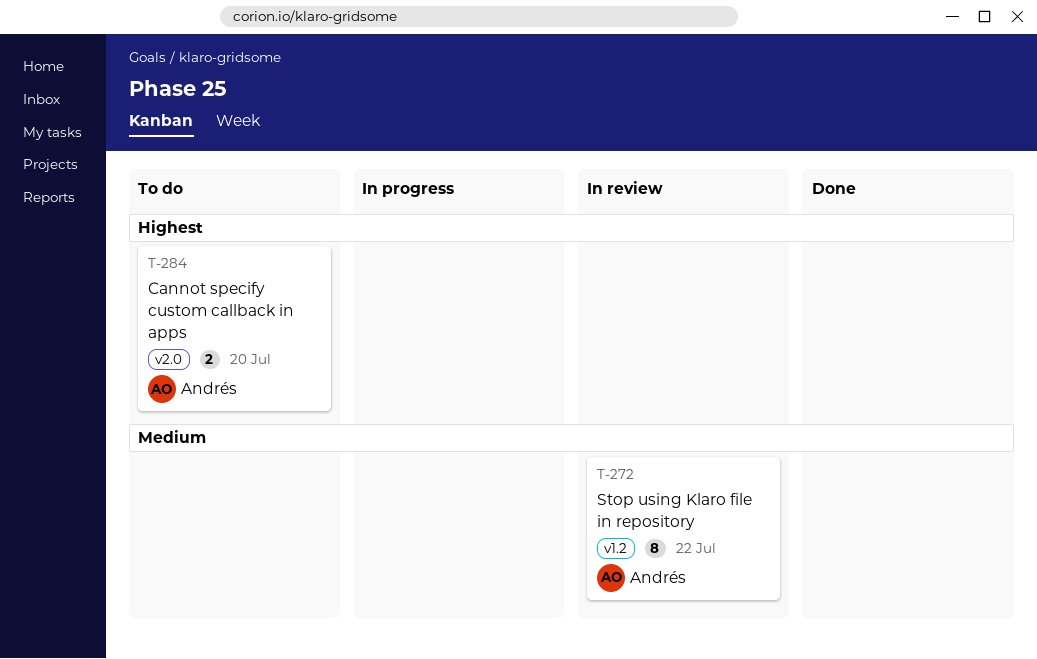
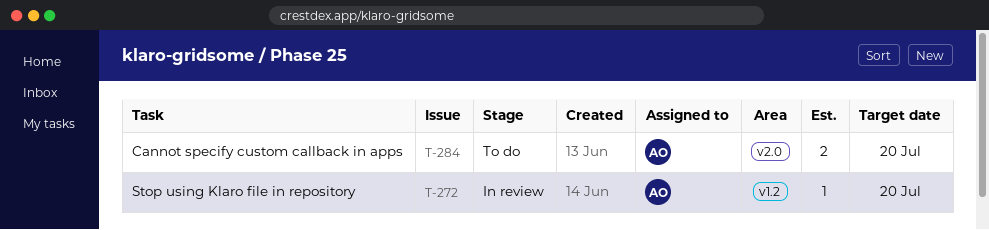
T-272, estimate: 8 -> 1
T-272, due: Jul 22 -> Jul 20

